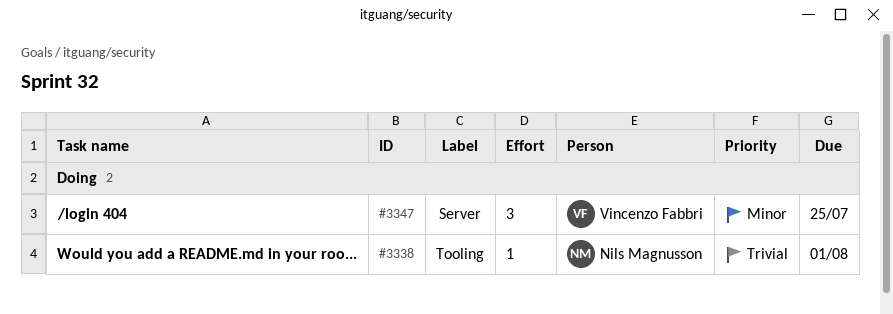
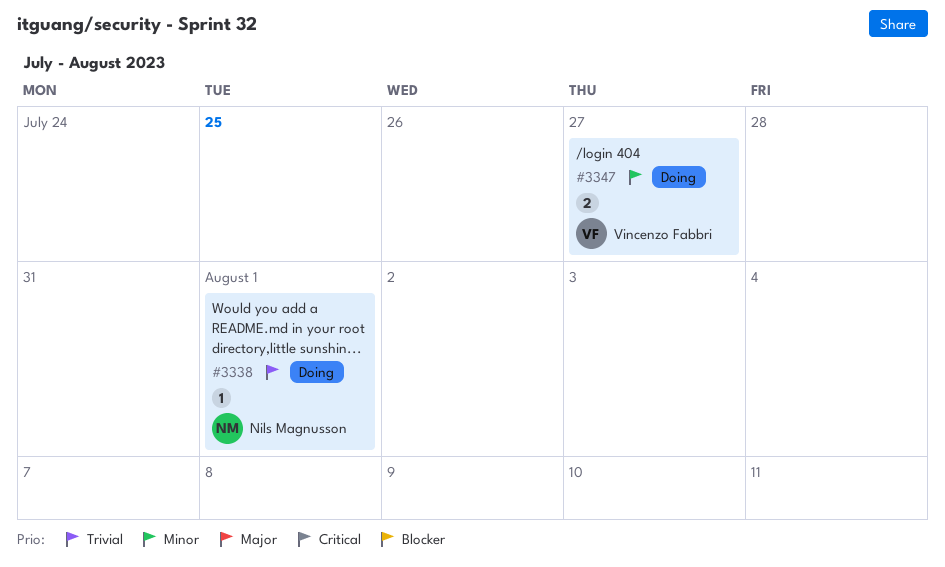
#3347, estimate: 3 -> 2
#3347, due: Jul 25 -> Jul 27

